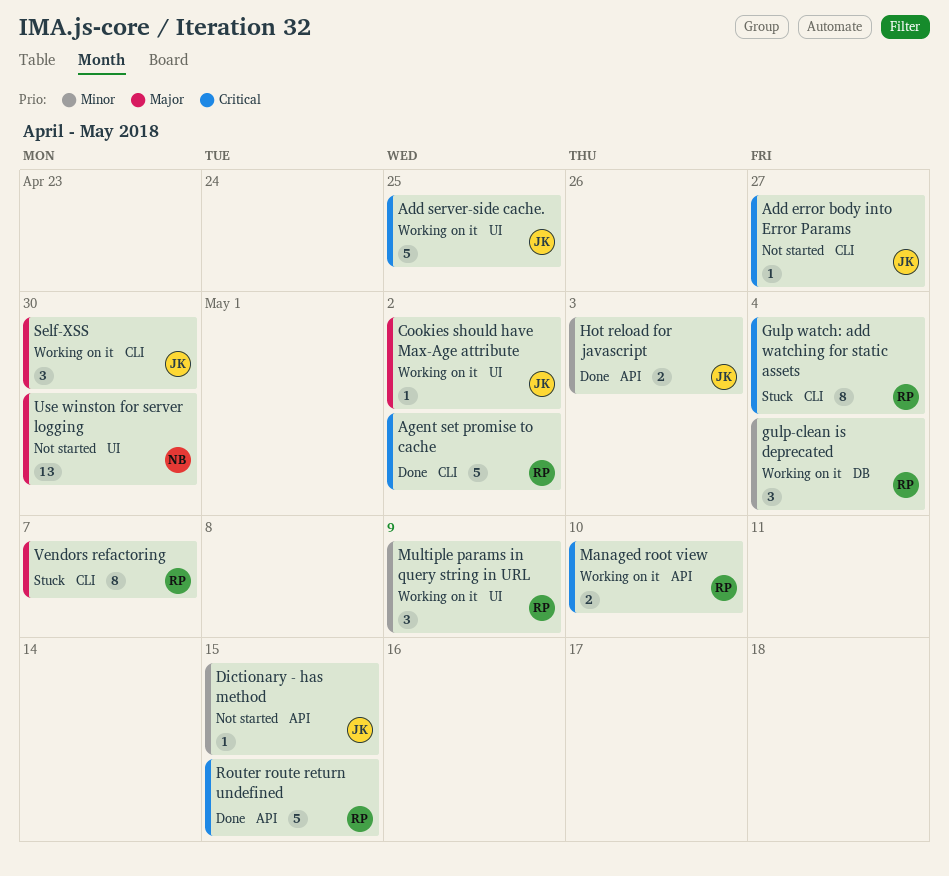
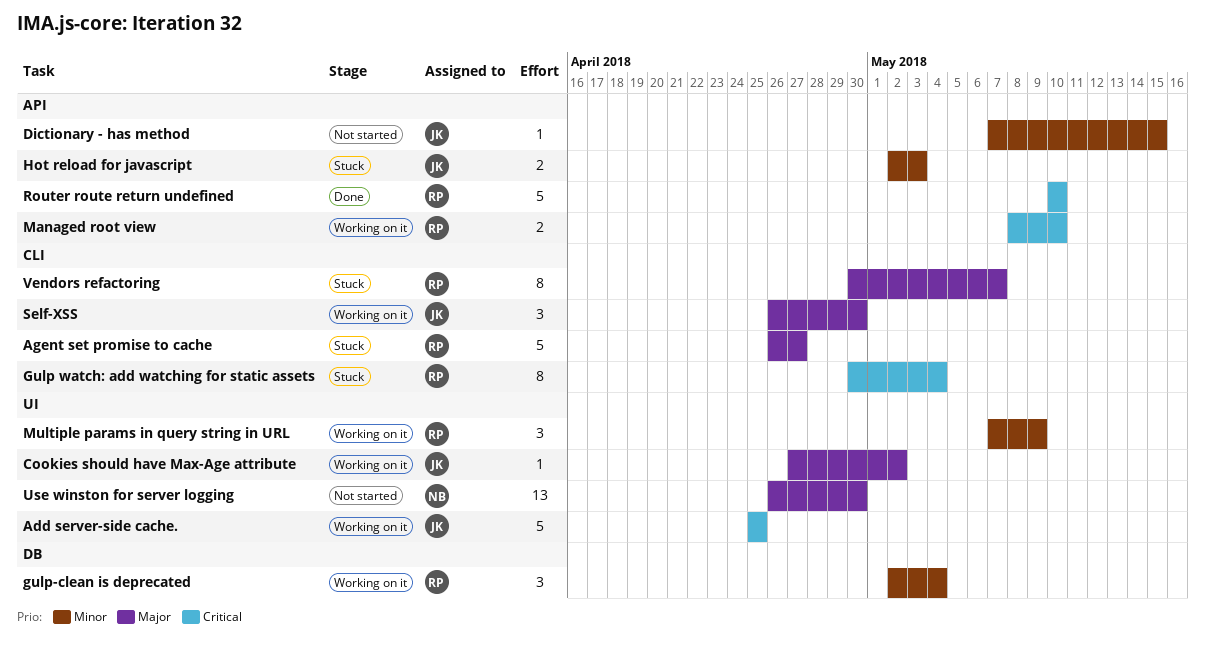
Add error body into Error Params: present -> none
Agent set promise to cache, status: Done -> Stuck
Agent set promise to cache, priority: Critical -> Major
Agent set promise to cache, due: May 2 -> Apr 27
Hot reload for javascript, status: Done -> Stuck
Router route return undefined, due: May 15 -> May 10

